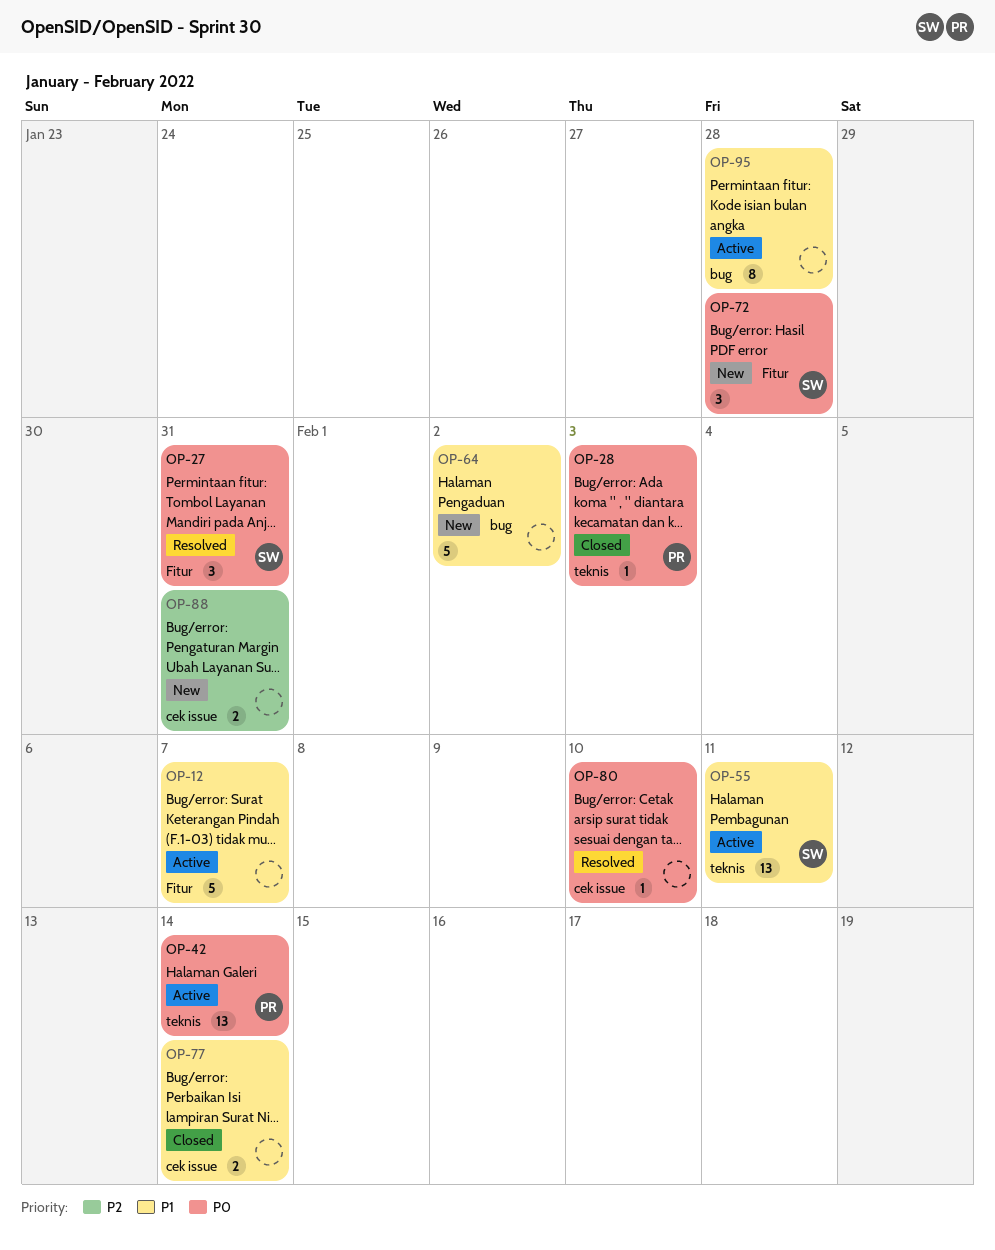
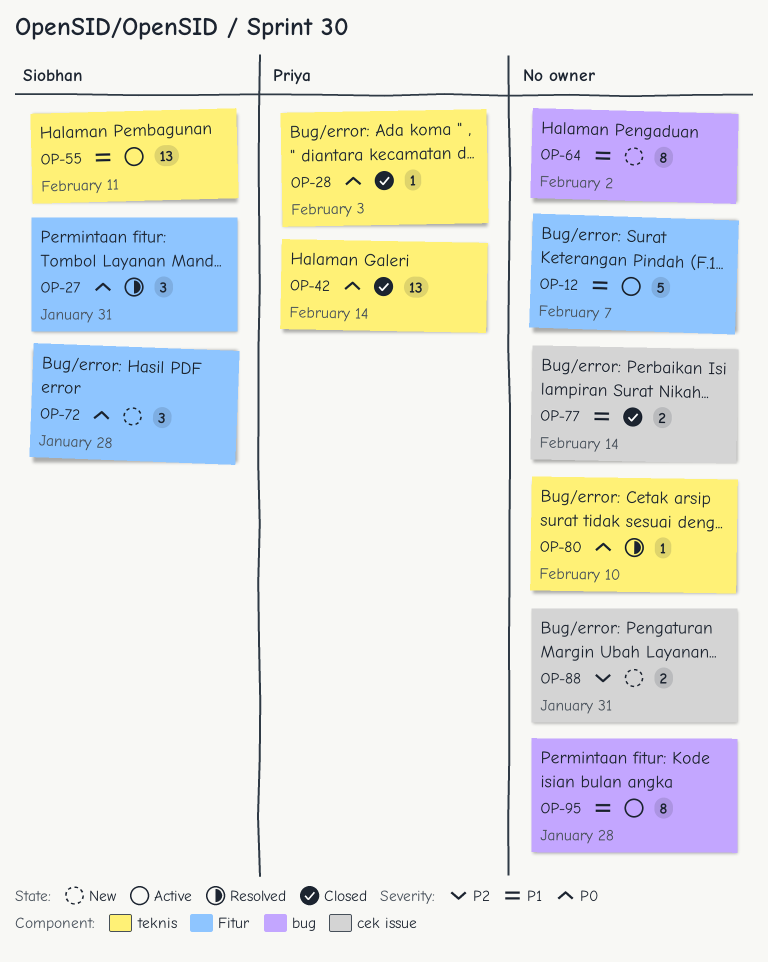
OP-42, status: Active -> Closed
OP-64, estimate: 5 -> 8
OP-80, label: cek issue -> teknis

